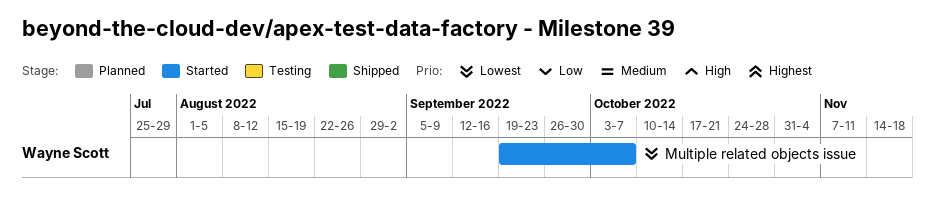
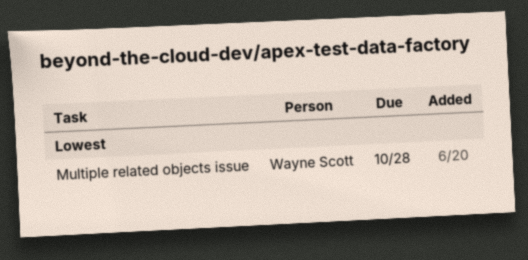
Multiple related objects issue, due: Oct 7 -> Oct 28

